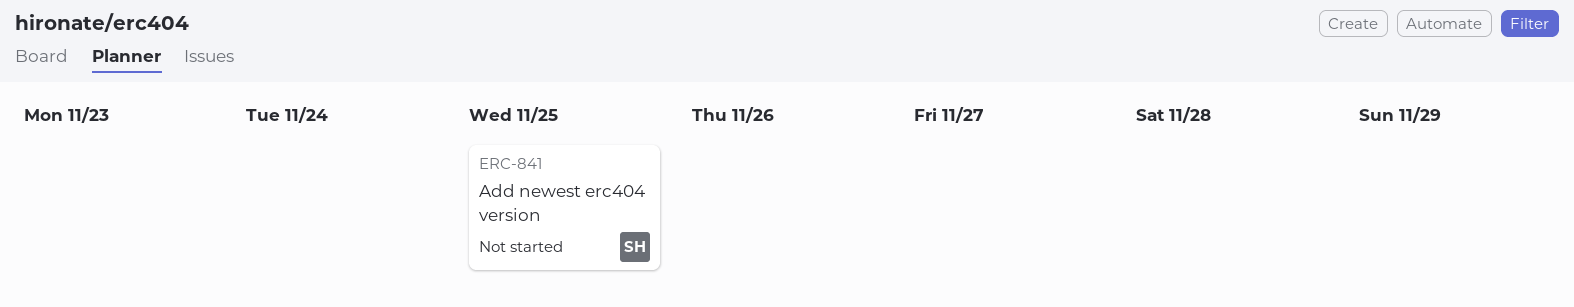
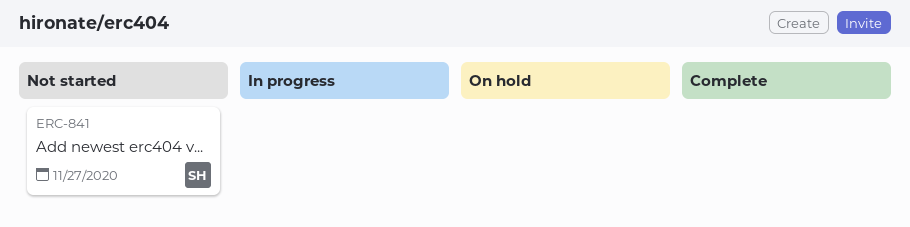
ERC-841, due: Nov 25 -> Nov 27

